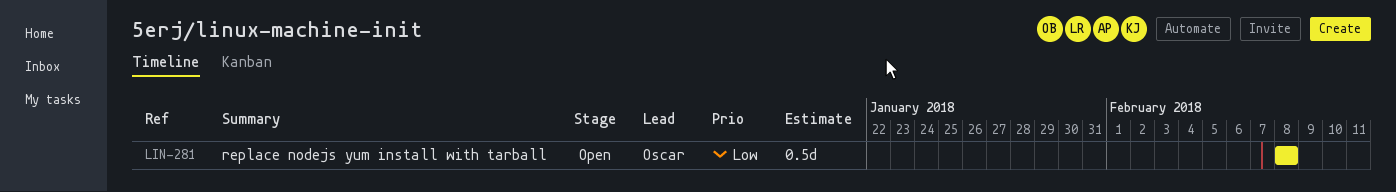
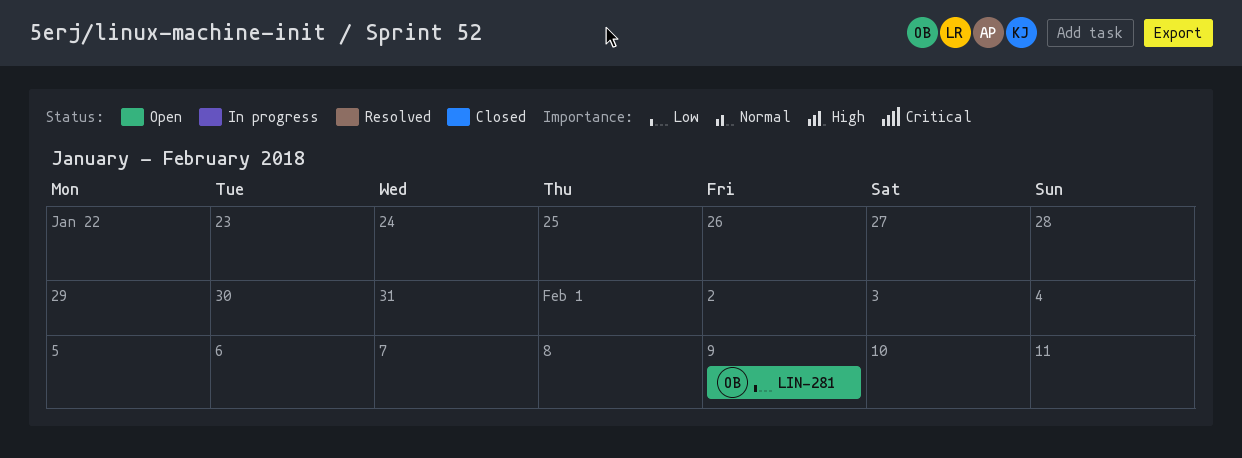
LIN-281, start: Feb 8 -> Feb 9
LIN-281, due: Feb 8 -> Feb 9

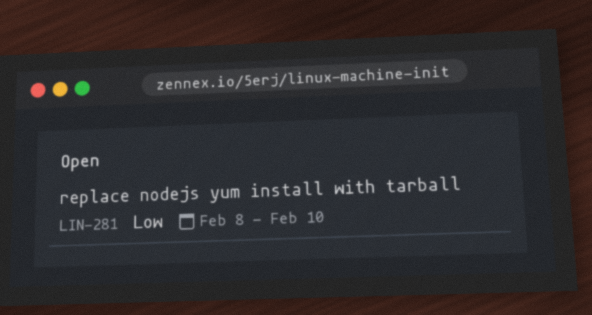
LIN-281, start: Feb 9 -> Feb 8
LIN-281, due: Feb 9 -> Feb 10

